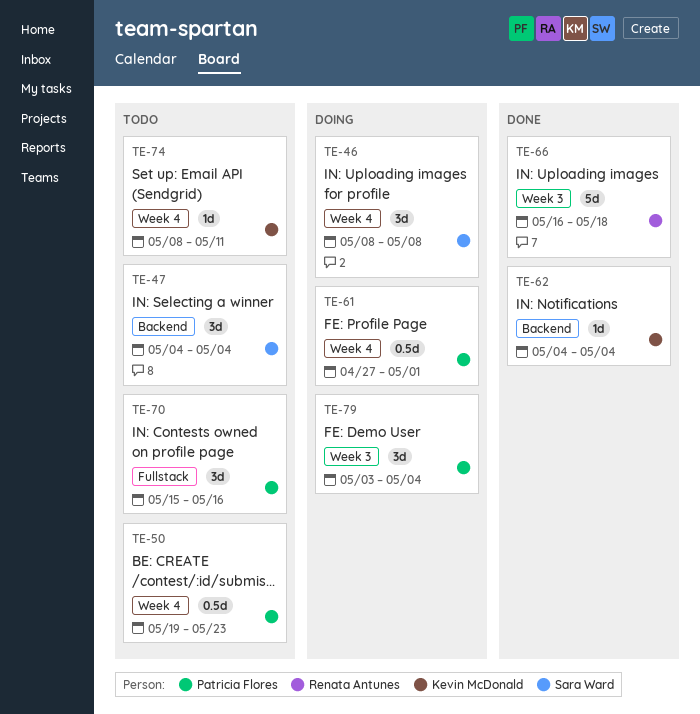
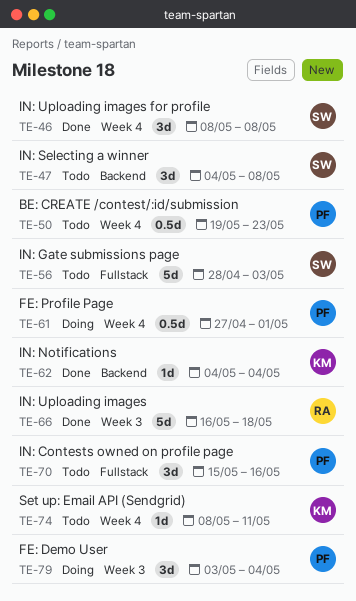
TE-46, status: Doing -> Done
TE-47, due: May 4 -> May 8
TE-56: none -> present

